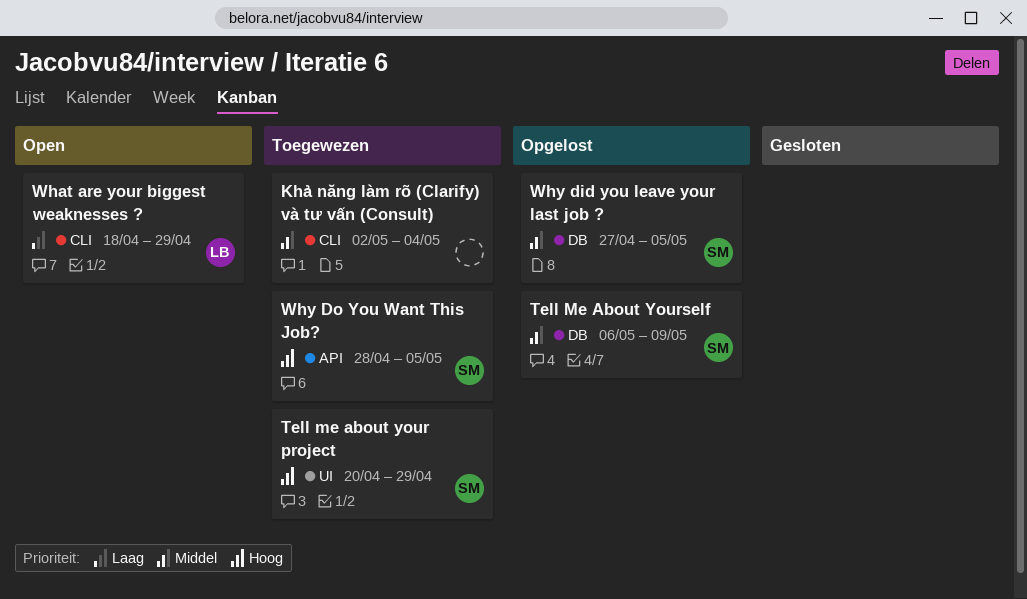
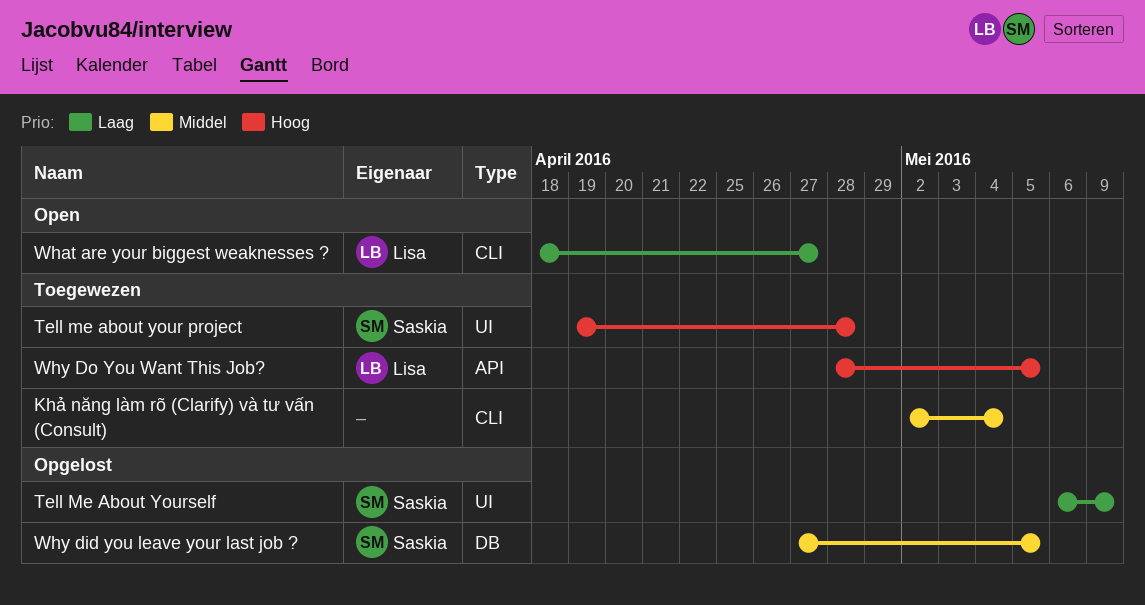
Tell me about your project, start: Apr 20 -> Apr 19
Tell me about your project, due: Apr 29 -> Apr 28
Tell Me About Yourself, priority: Middel -> Laag
Tell Me About Yourself, label: DB -> UI
What are your biggest weaknesses ?, due: Apr 29 -> Apr 27
Why Do You Want This Job?, owner: Saskia -> Lisa

